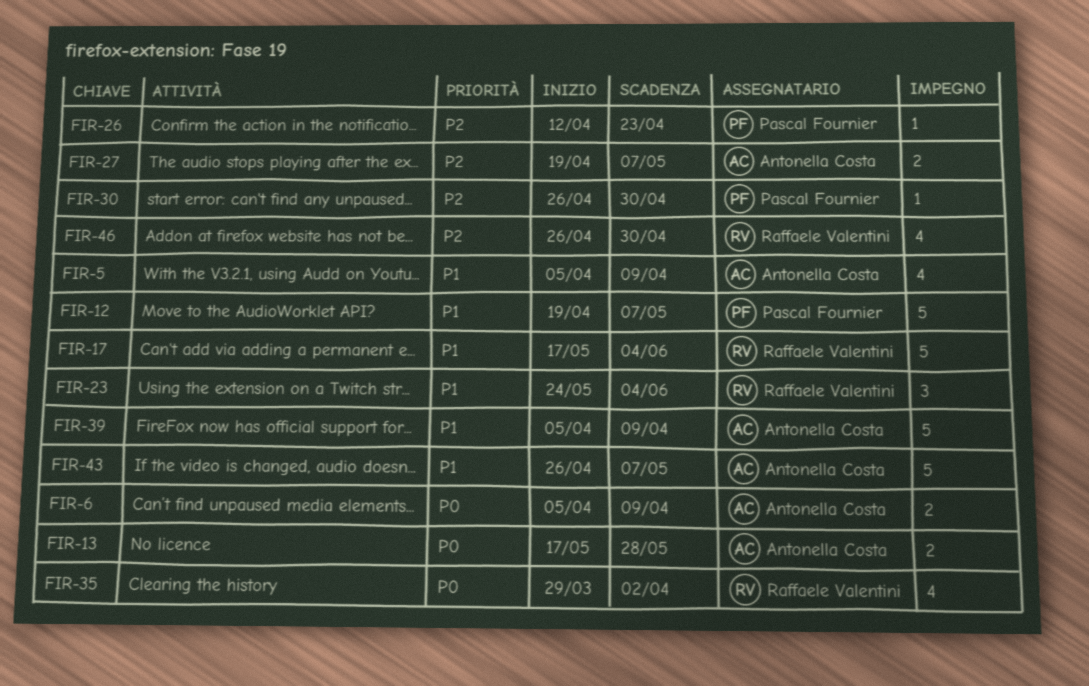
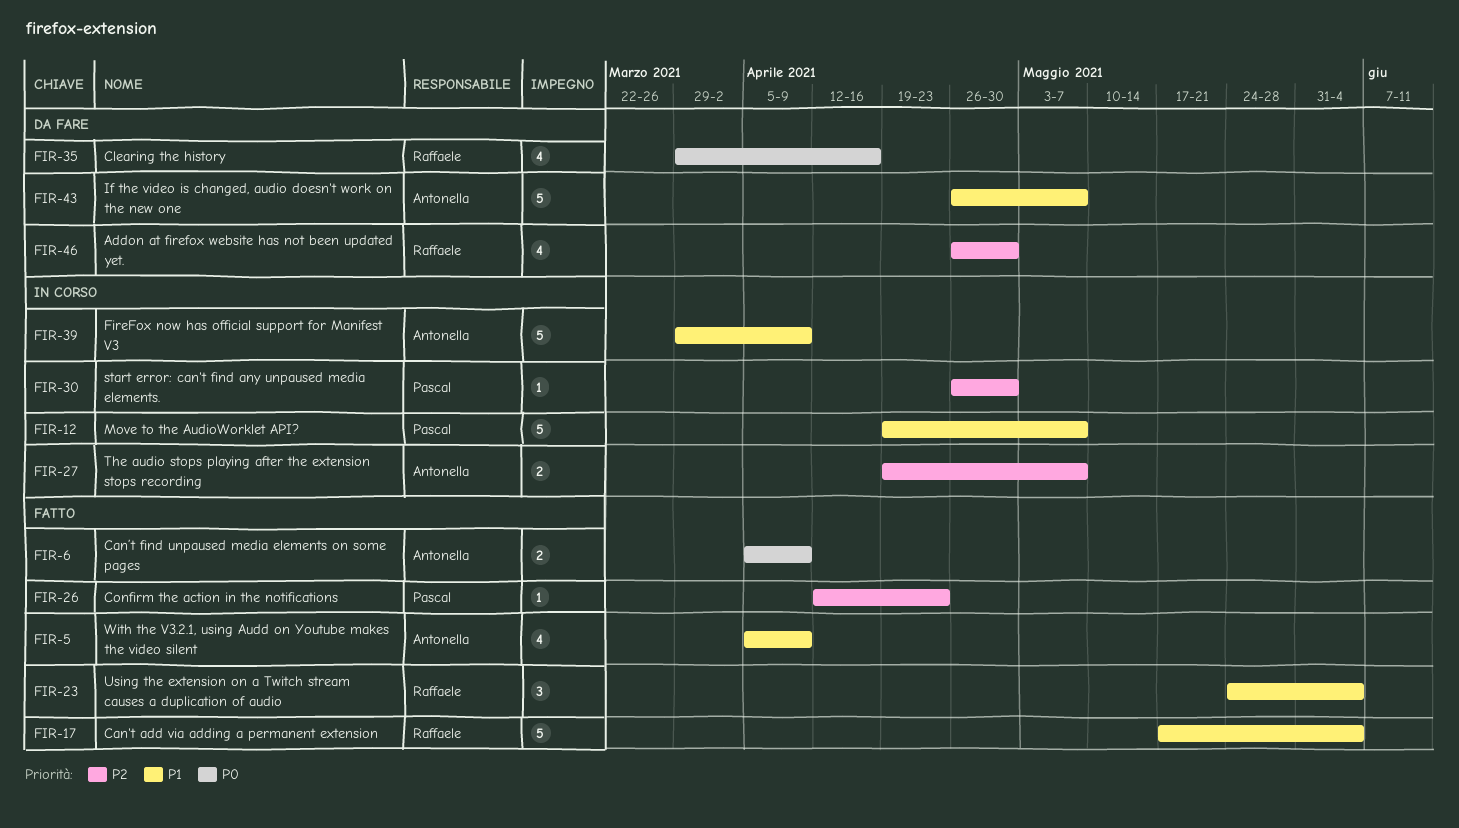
FIR-13: present -> none
FIR-35, due: Apr 2 -> Apr 16
FIR-39, start: Apr 5 -> Mar 29

